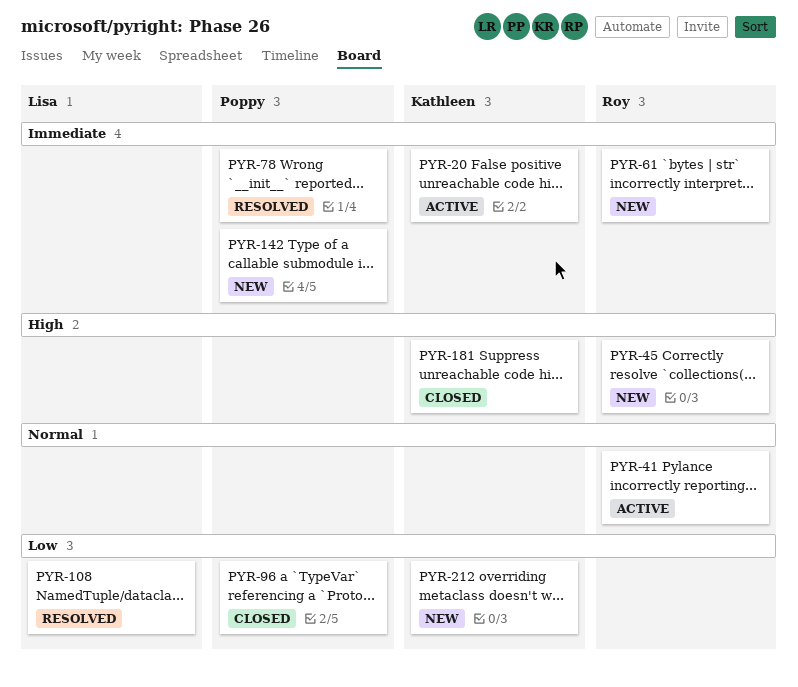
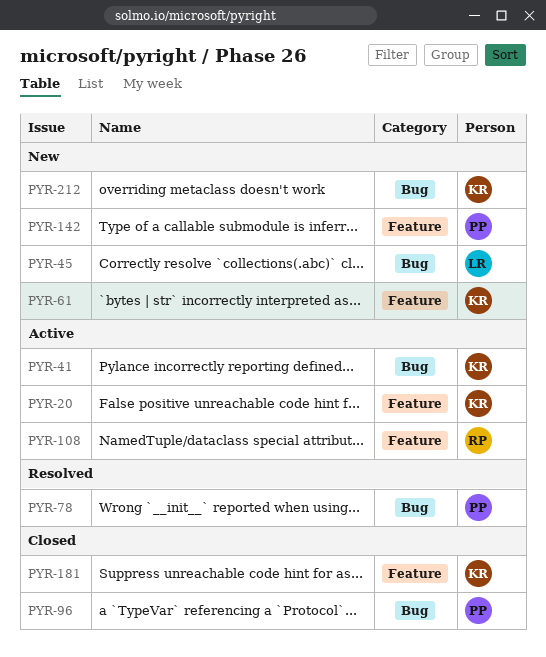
PYR-41, owner: Roy -> Kathleen
PYR-45, owner: Roy -> Lisa
PYR-61, owner: Roy -> Kathleen
PYR-108, status: Resolved -> Active
PYR-108, owner: Lisa -> Roy

